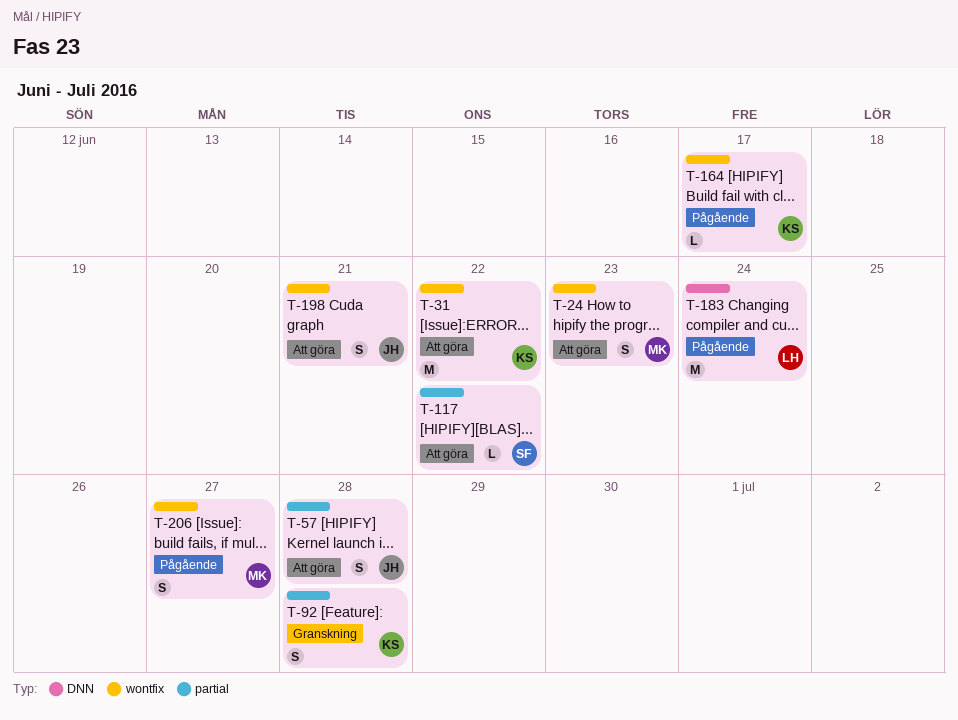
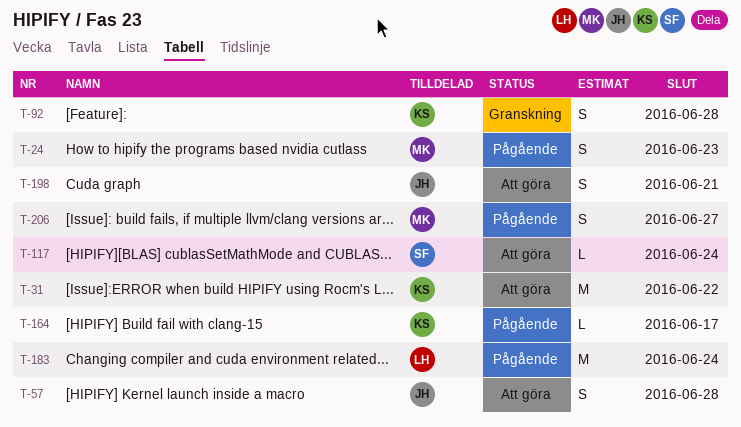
T-24, status: Att göra -> Pågående
T-117, due: Jun 22 -> Jun 24

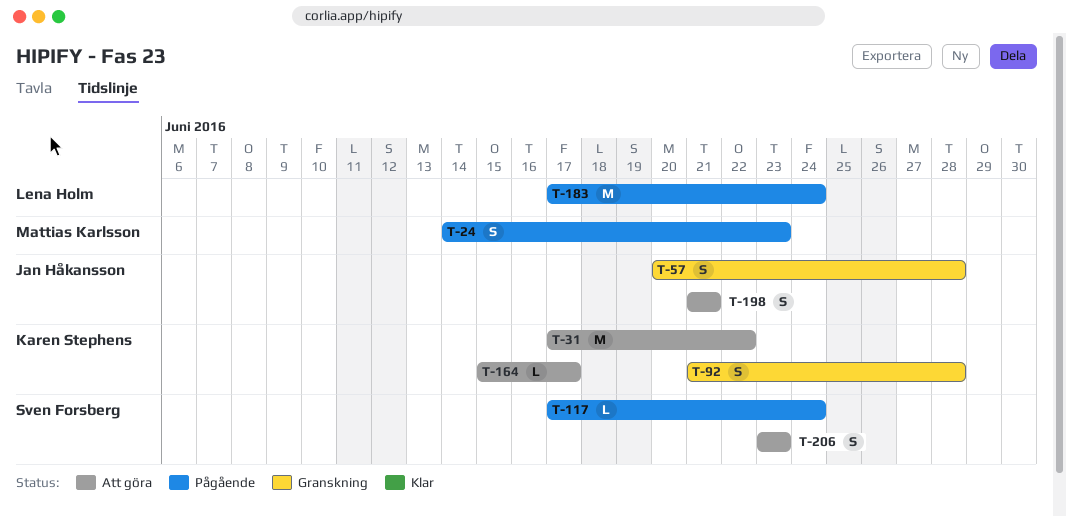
T-57, status: Att göra -> Granskning
T-117, status: Att göra -> Pågående
T-164, status: Pågående -> Att göra
T-206, status: Pågående -> Att göra
T-206, owner: Mattias Karlsson -> Sven Forsberg
T-206, due: Jun 27 -> Jun 23

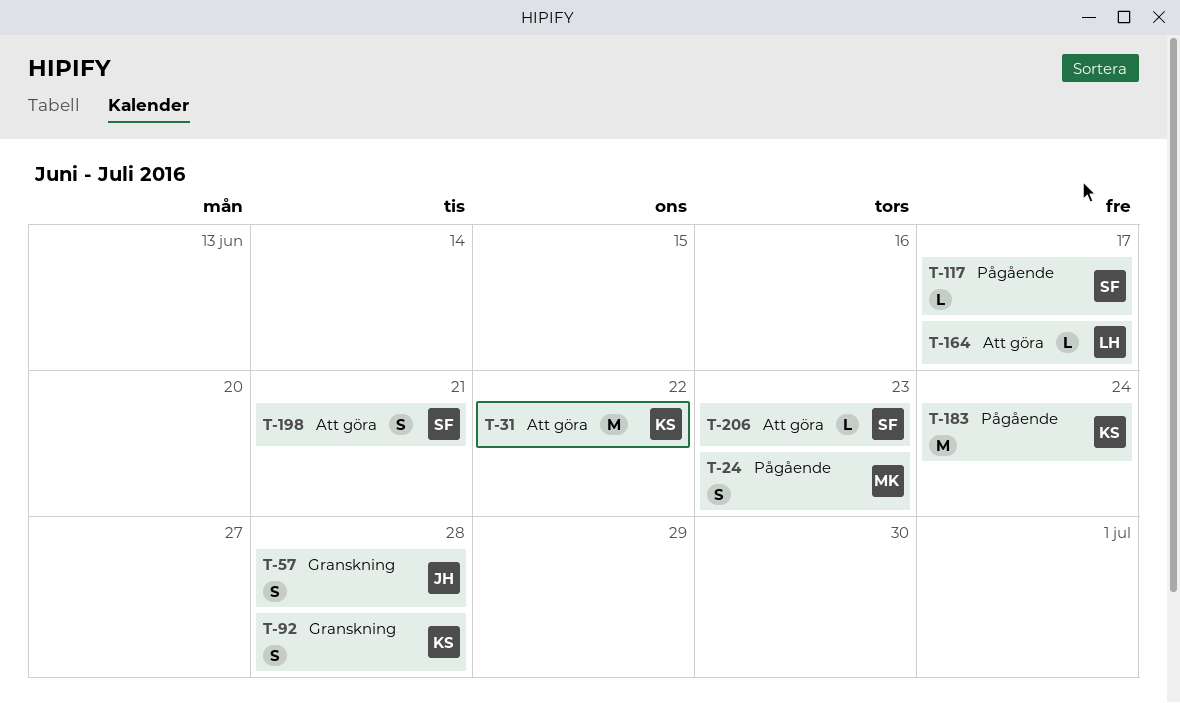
T-117, due: Jun 24 -> Jun 17
T-164, owner: Karen Stephens -> Lena Holm
T-183, owner: Lena Holm -> Karen Stephens
T-198, owner: Jan Håkansson -> Sven Forsberg
T-206, estimate: S -> L

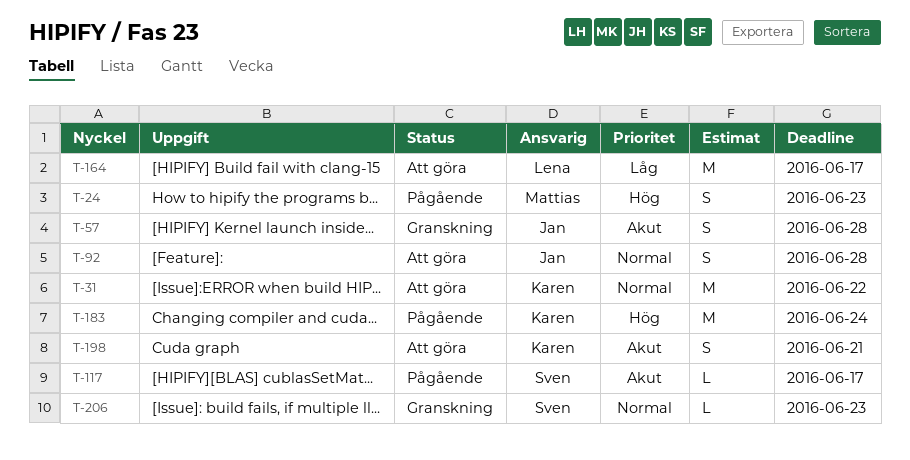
T-92, status: Granskning -> Att göra
T-92, owner: Karen -> Jan
T-164, estimate: L -> M
T-198, owner: Sven -> Karen
T-206, status: Att göra -> Granskning

